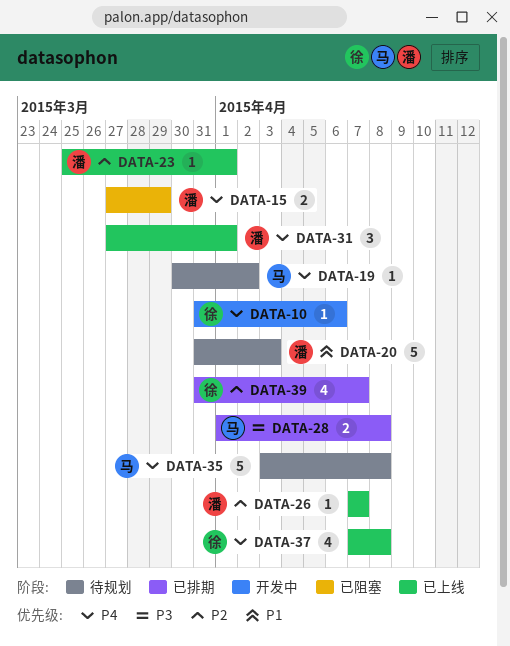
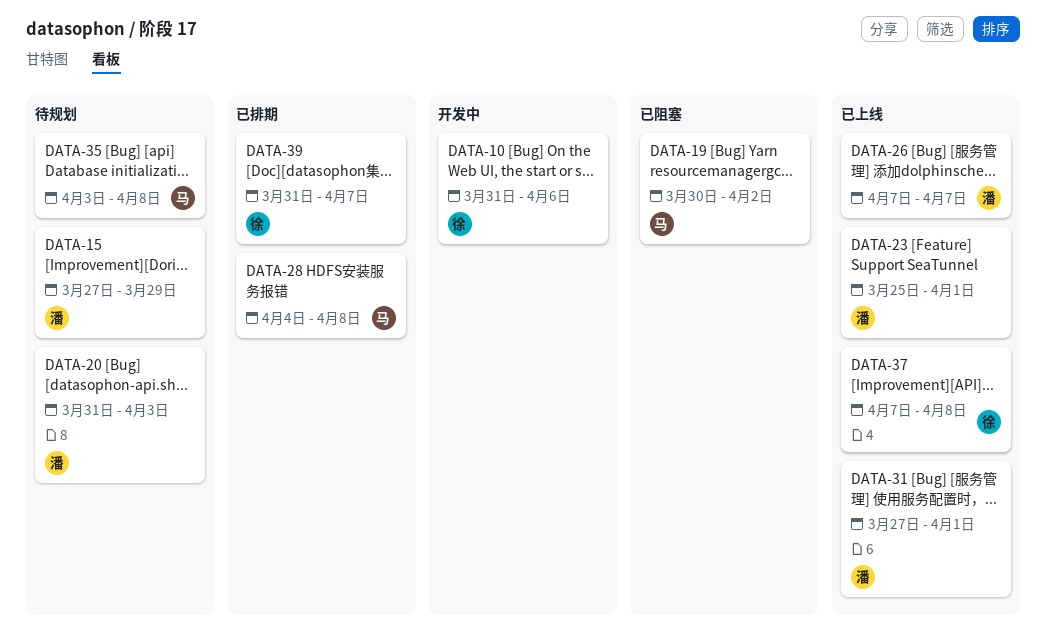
DATA-15, status: 已阻塞 -> 待规划
DATA-19, status: 待规划 -> 已阻塞
DATA-28, start: Apr 1 -> Apr 4

